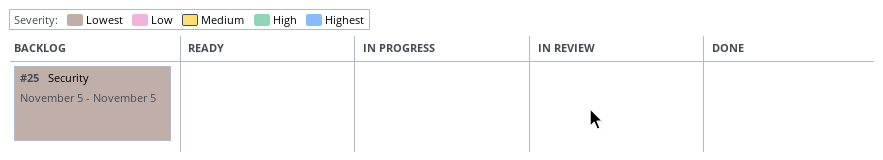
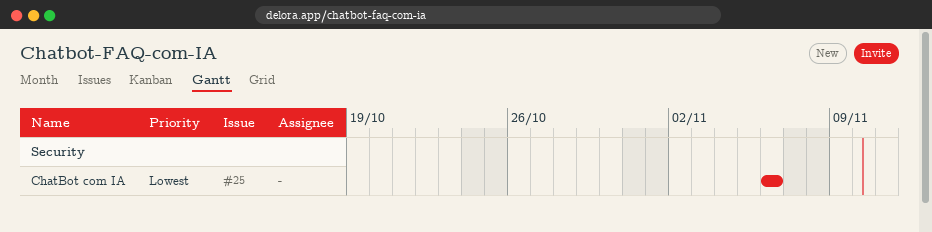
#25, start: Nov 5 -> Nov 6
#25, due: Nov 5 -> Nov 6

